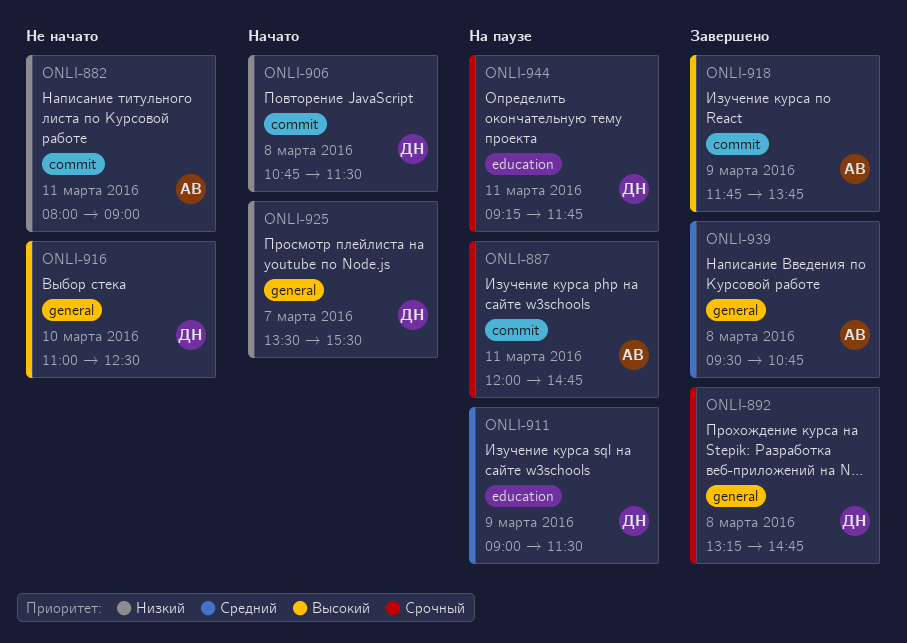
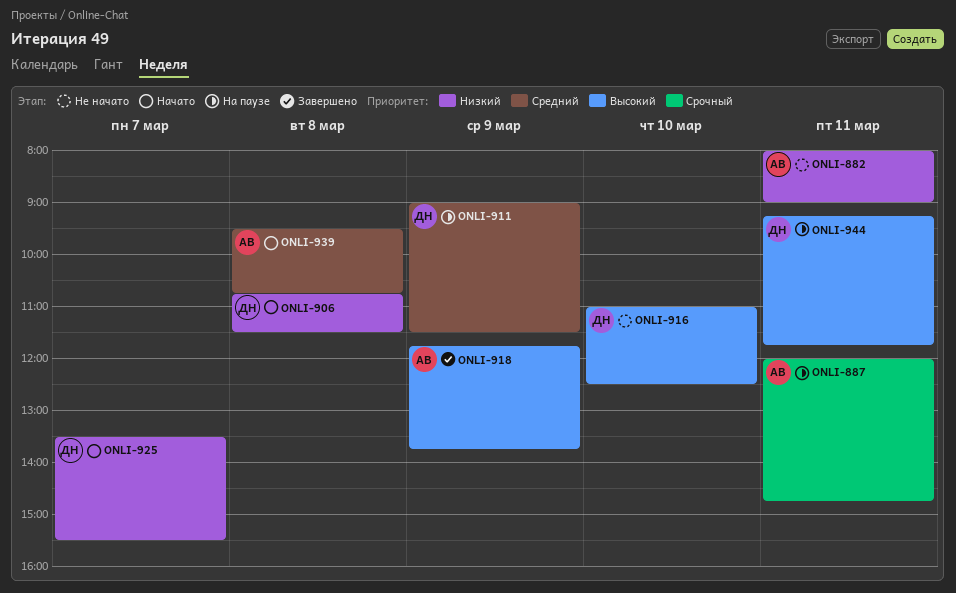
ONLI-892: present -> none
ONLI-939, status: Завершено -> Начато
ONLI-944, priority: Срочный -> Высокий

